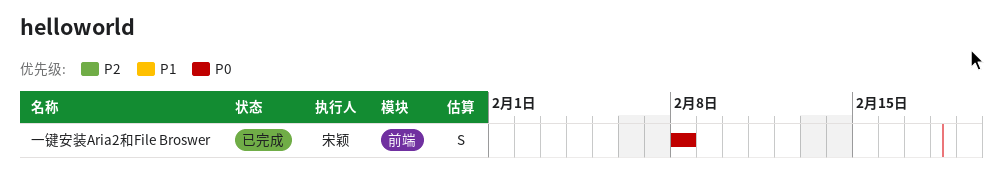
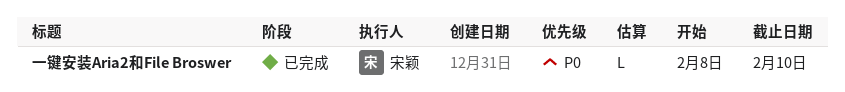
一键安装Aria2和File Broswer, estimate: S -> L
一键安装Aria2和File Broswer, due: Feb 8 -> Feb 10

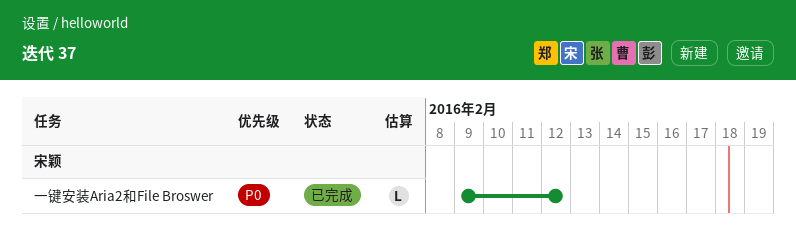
一键安装Aria2和File Broswer, start: Feb 8 -> Feb 9
一键安装Aria2和File Broswer, due: Feb 10 -> Feb 12

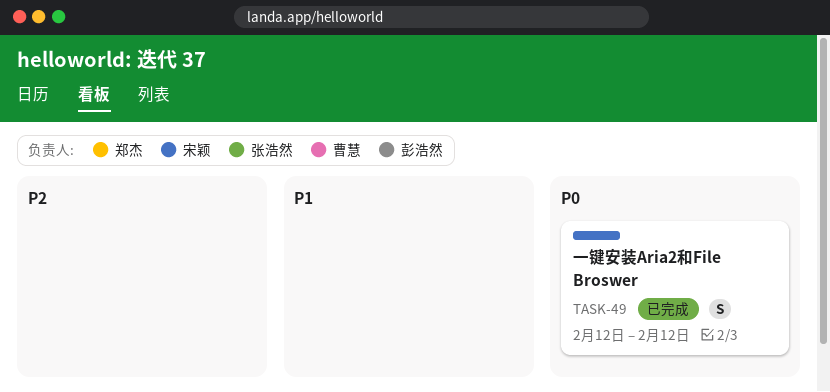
一键安装Aria2和File Broswer, estimate: L -> S
一键安装Aria2和File Broswer, start: Feb 9 -> Feb 12

